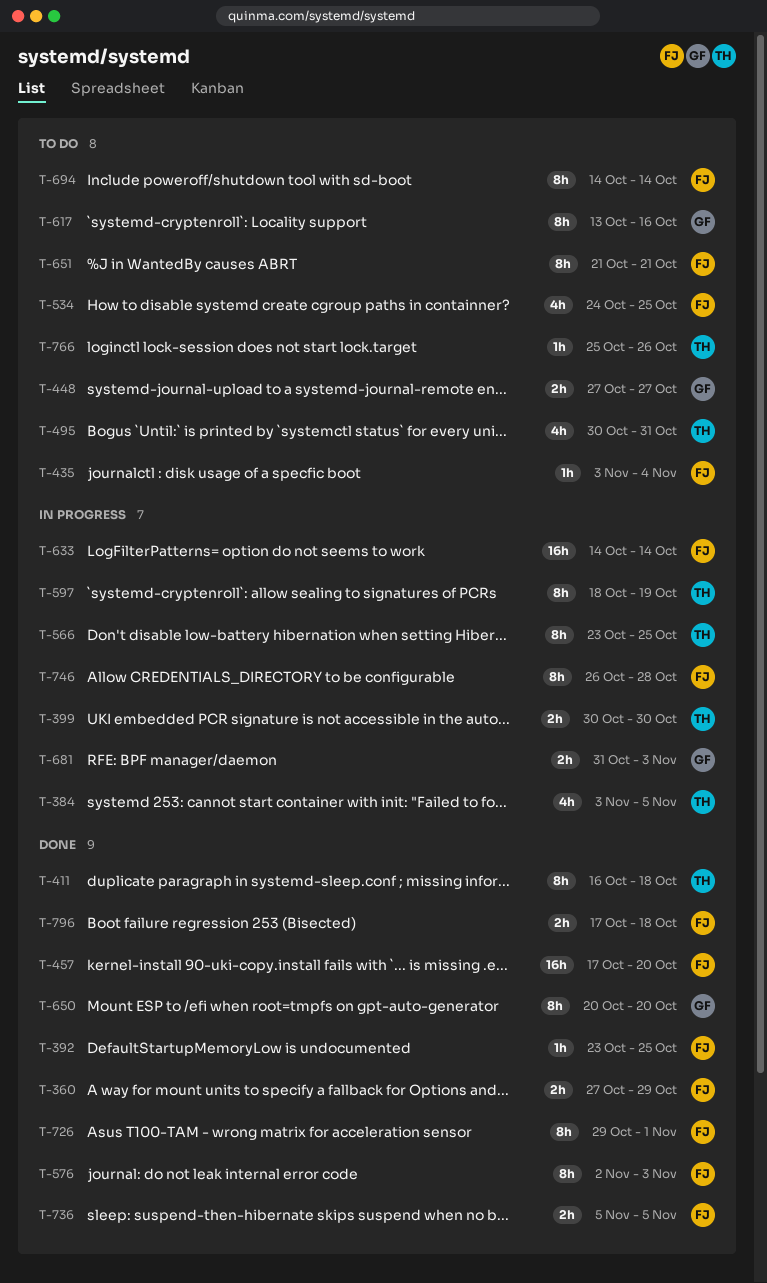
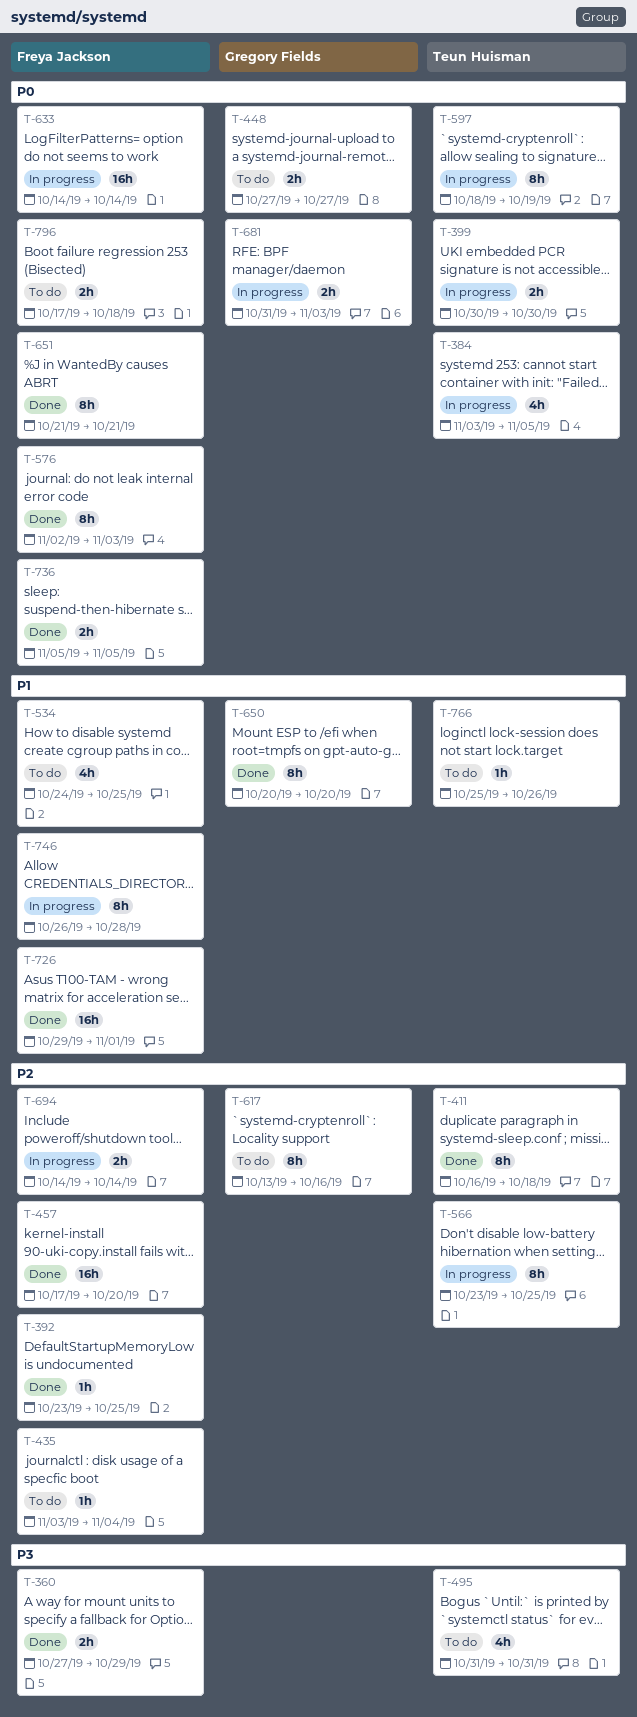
T-495, start: Oct 30 -> Oct 31
T-651, status: To do -> Done
T-694, status: To do -> In progress
T-694, estimate: 8h -> 2h
T-726, estimate: 8h -> 16h
T-796, status: Done -> To do

